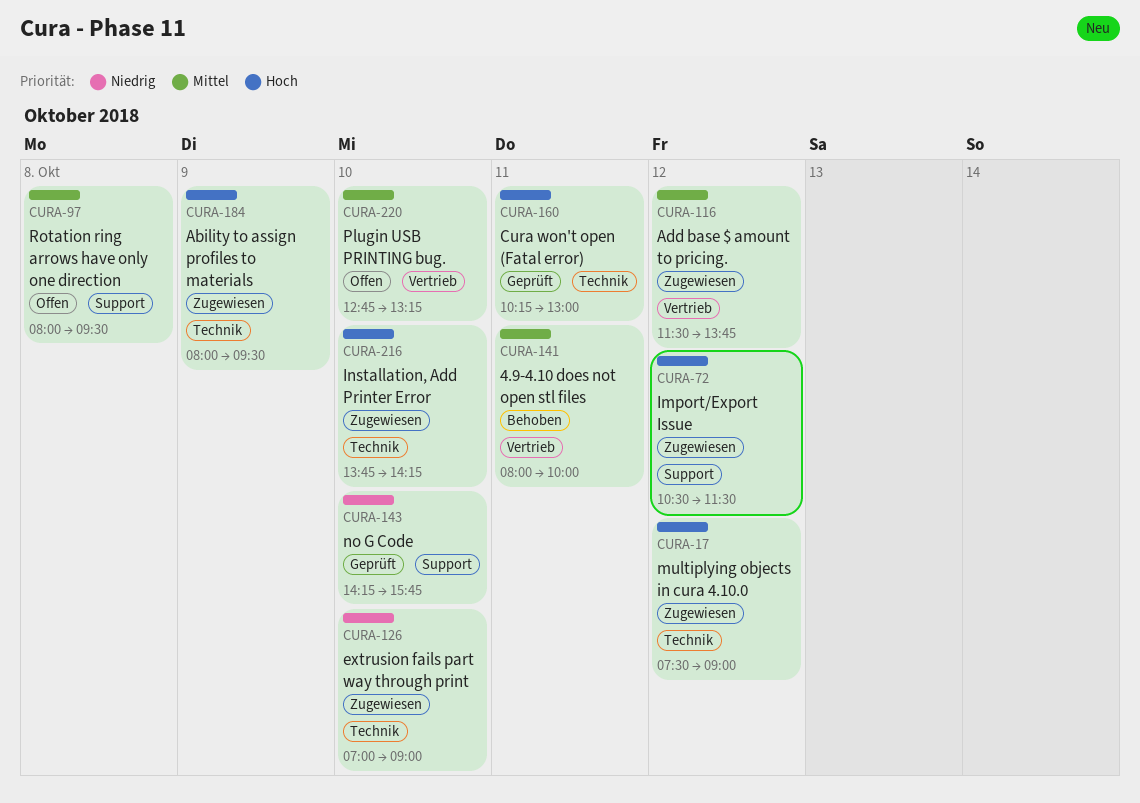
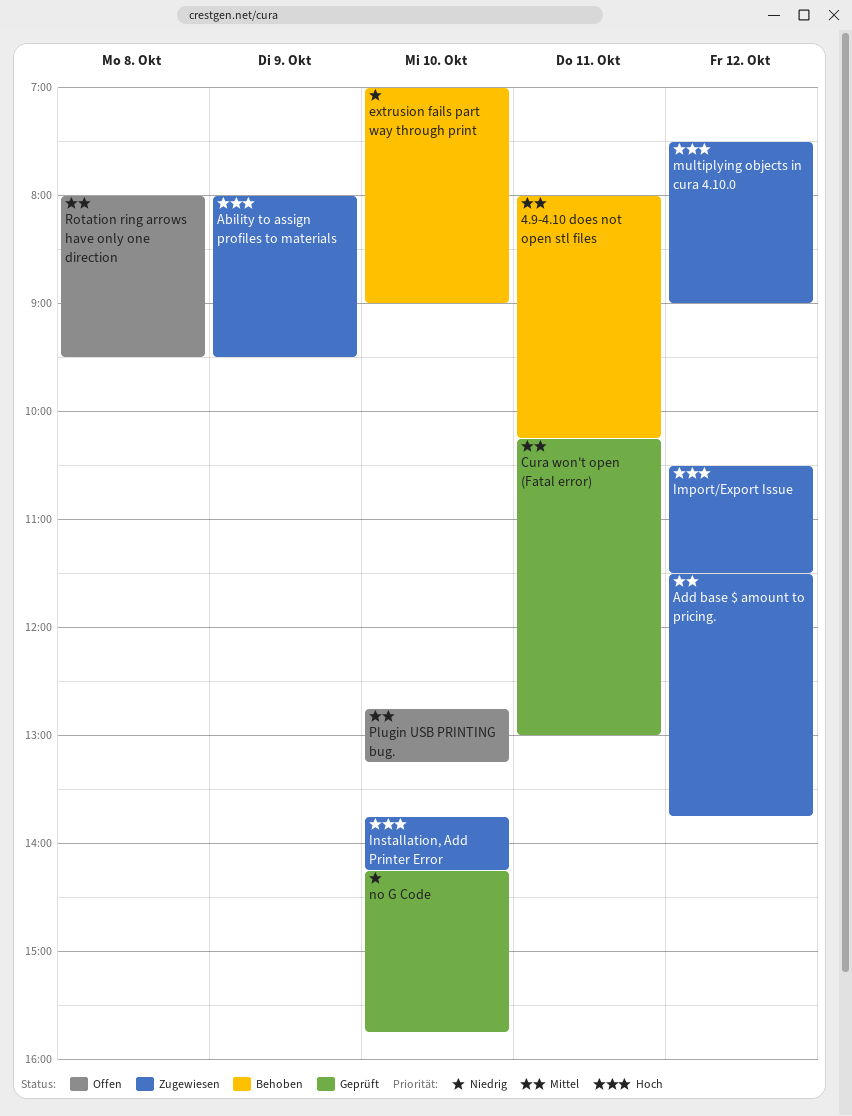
4.9-4.10 does not open stl files, ends: 10:00 -> 10:15
Cura won't open (Fatal error), priority: Hoch -> Mittel
extrusion fails part way through print, status: Zugewiesen -> Behoben

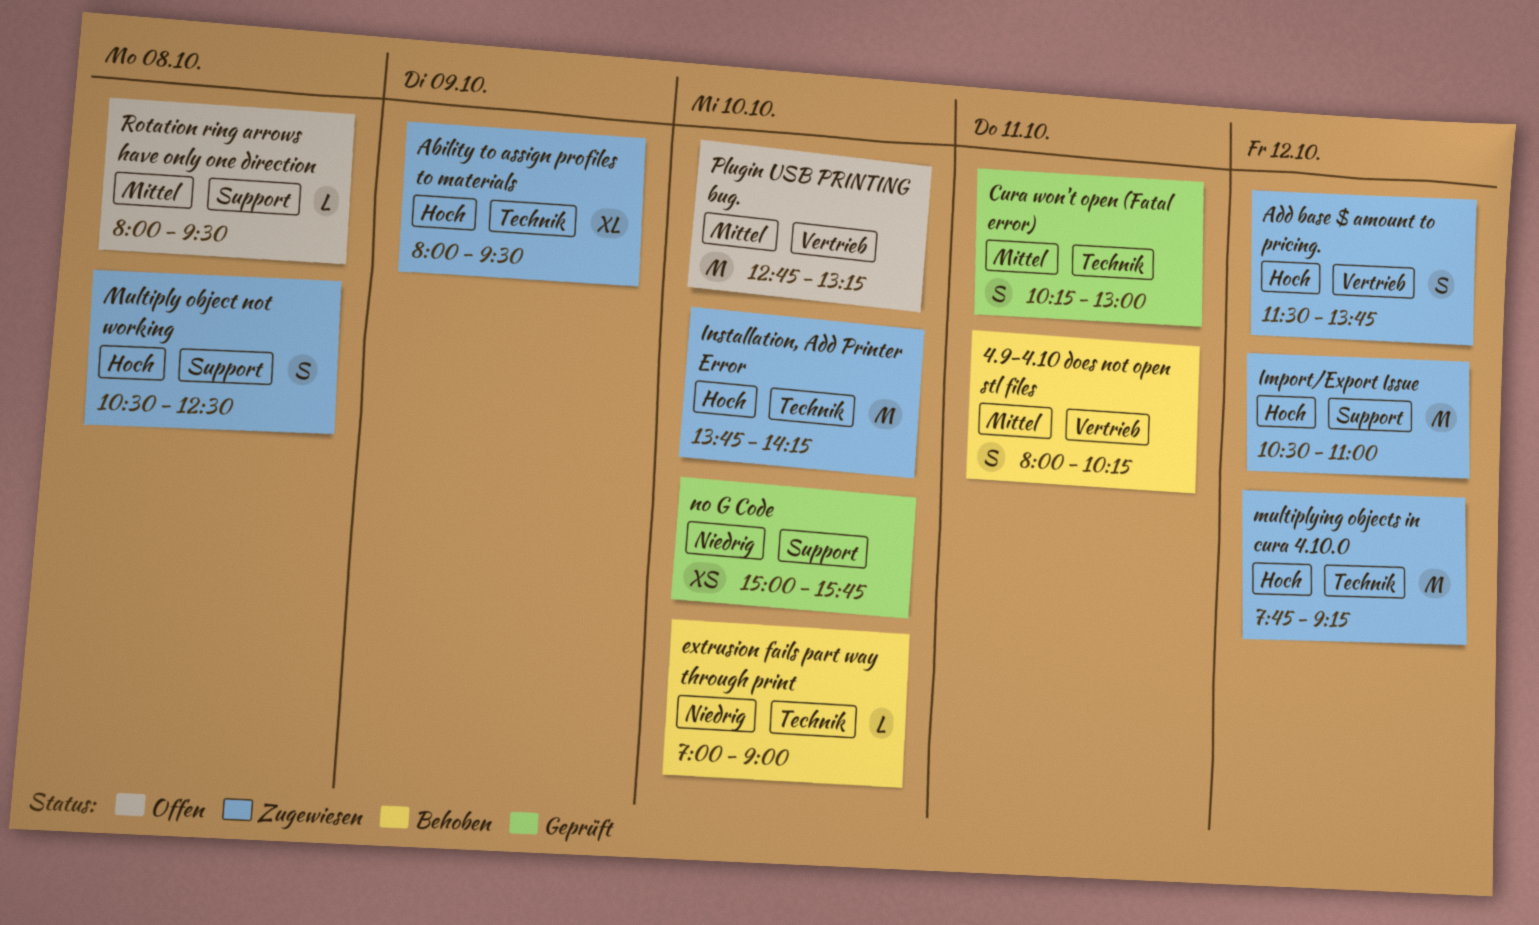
Add base $ amount to pricing., priority: Mittel -> Hoch
Import/Export Issue, ends: 11:30 -> 11:00
Multiply object not working: none -> present
multiplying objects in cura 4.10.0, begins: 07:30 -> 07:45
multiplying objects in cura 4.10.0, ends: 09:00 -> 09:15
no G Code, begins: 14:15 -> 15:00

